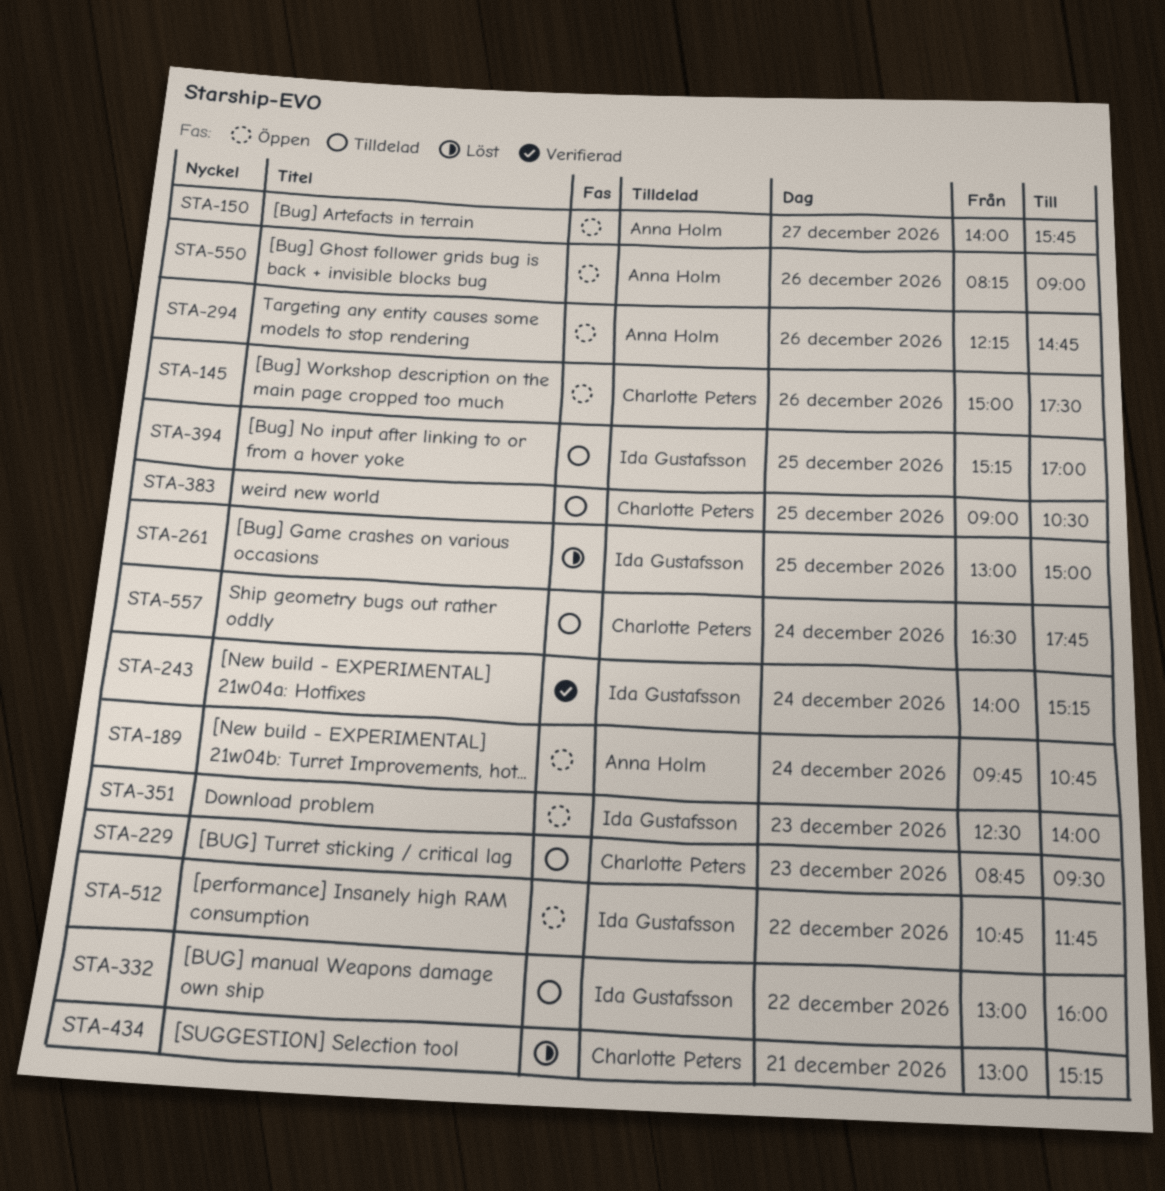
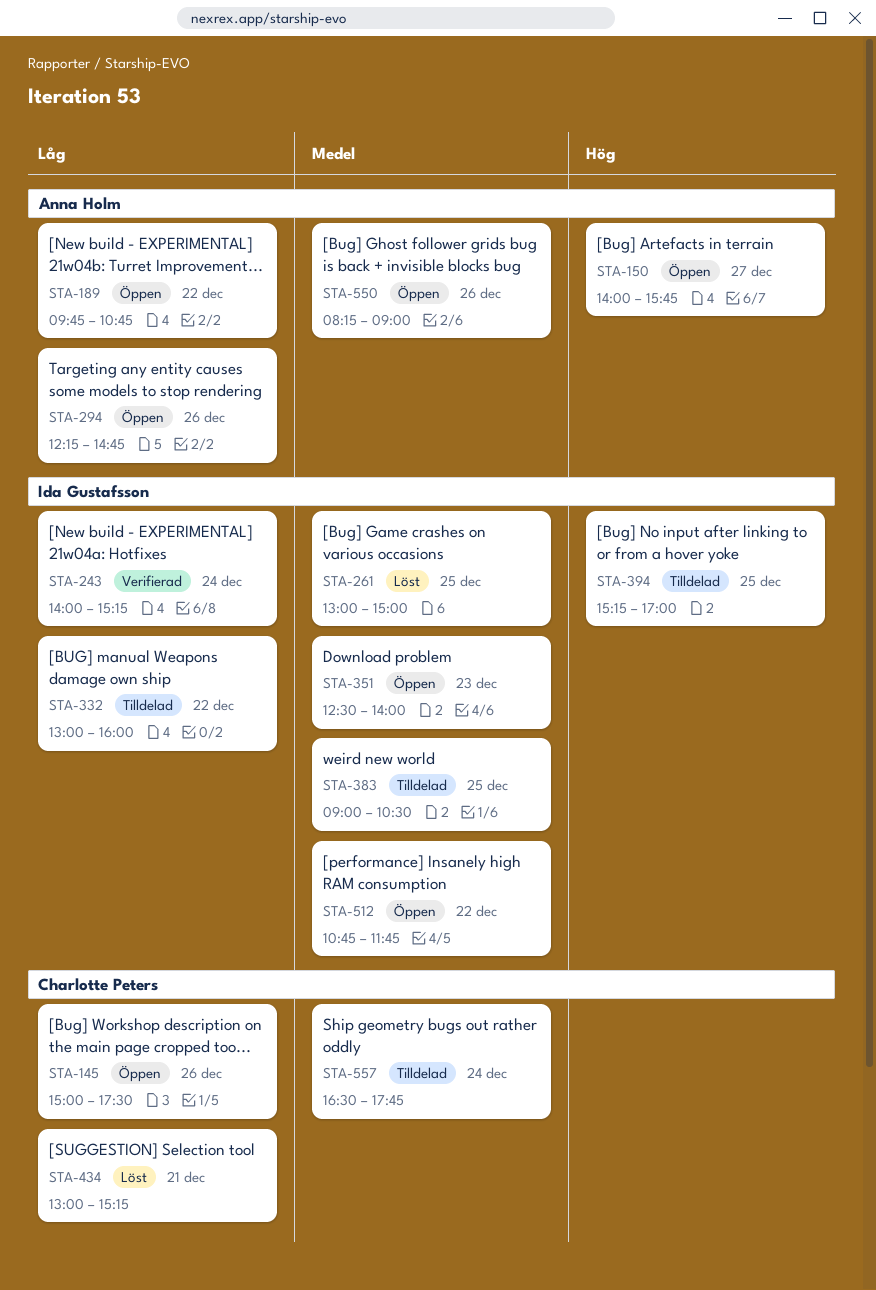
STA-189, day: Dec 24 -> Dec 22
STA-229: present -> none
STA-383, owner: Charlotte Peters -> Ida Gustafsson

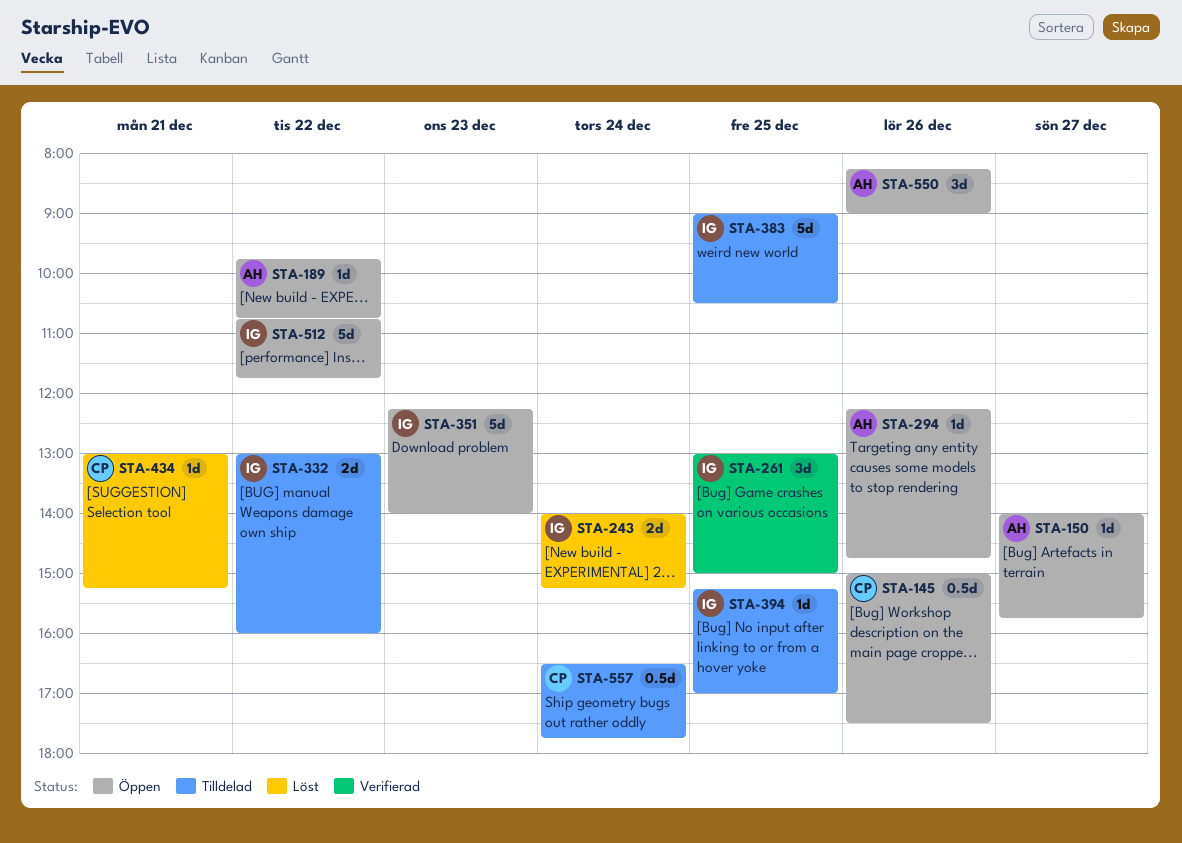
STA-243, status: Verifierad -> Löst
STA-261, status: Löst -> Verifierad
STA-351, begins: 12:30 -> 12:15

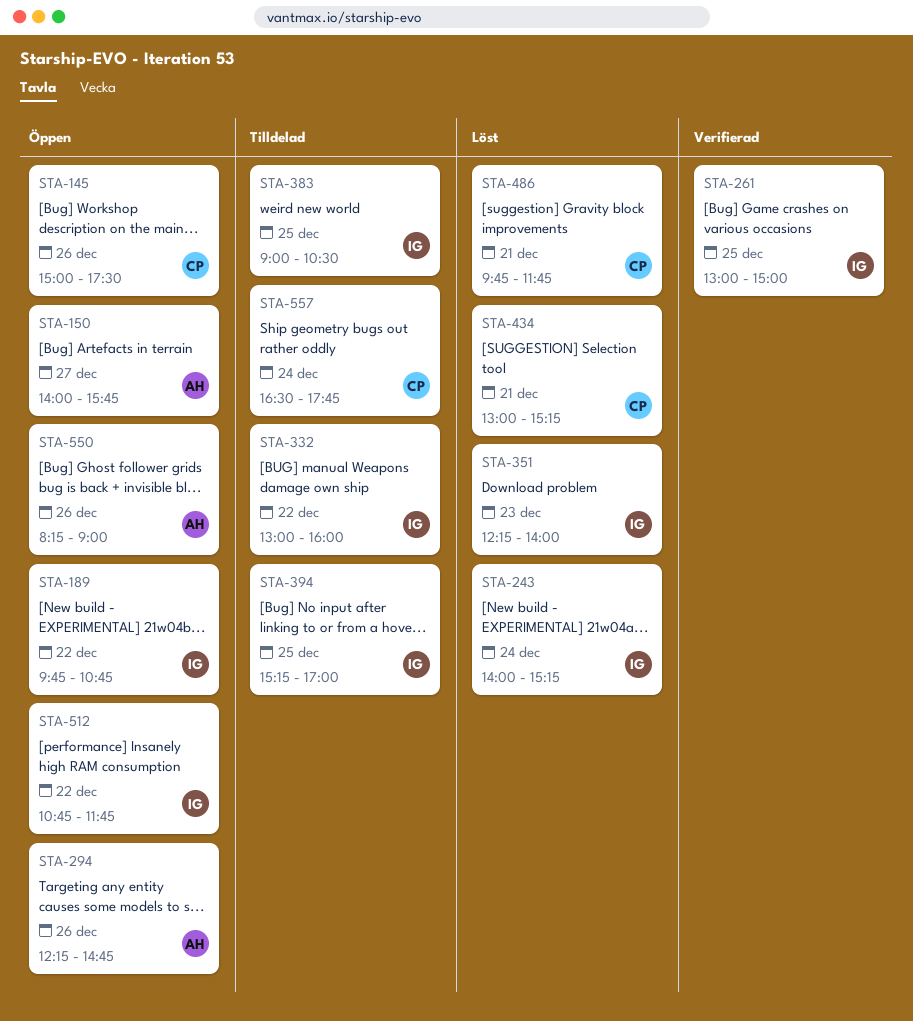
STA-189, owner: AH -> IG
STA-351, status: Öppen -> Löst
STA-486: none -> present

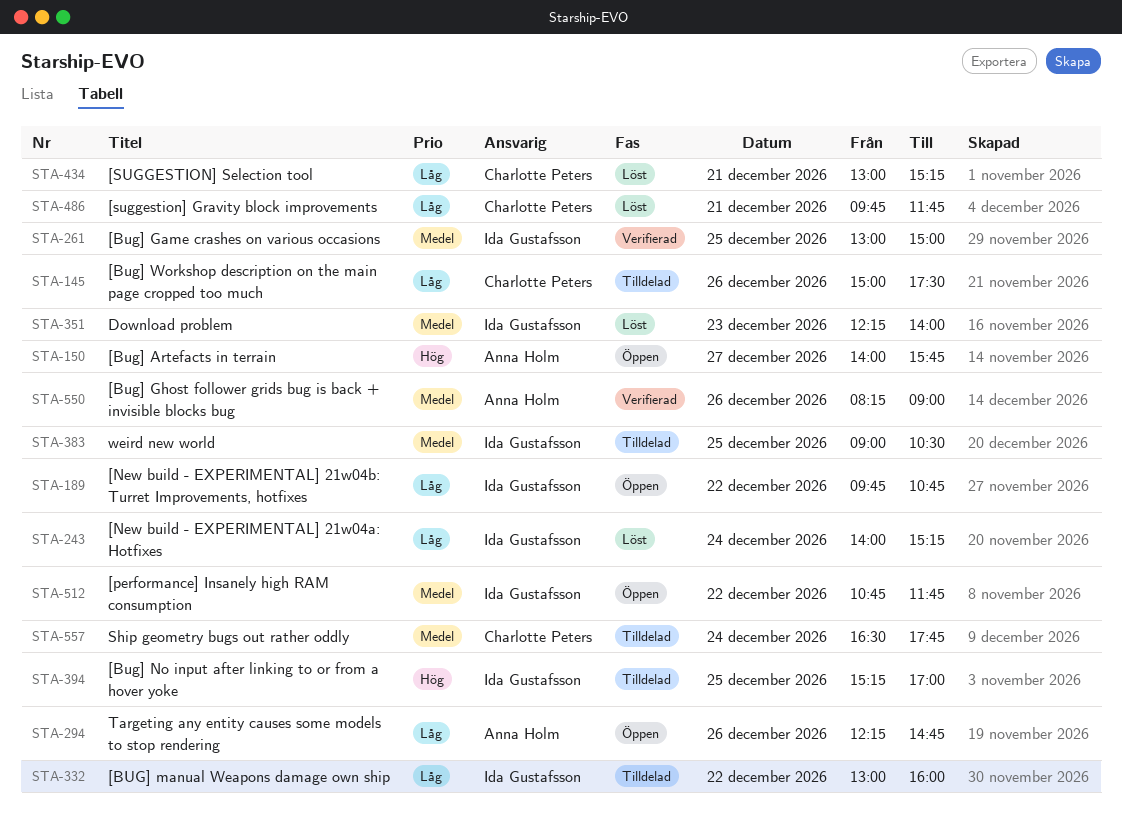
STA-145, status: Öppen -> Tilldelad
STA-550, status: Öppen -> Verifierad

